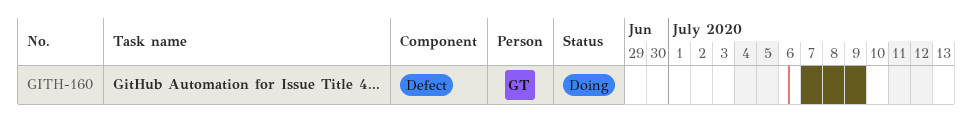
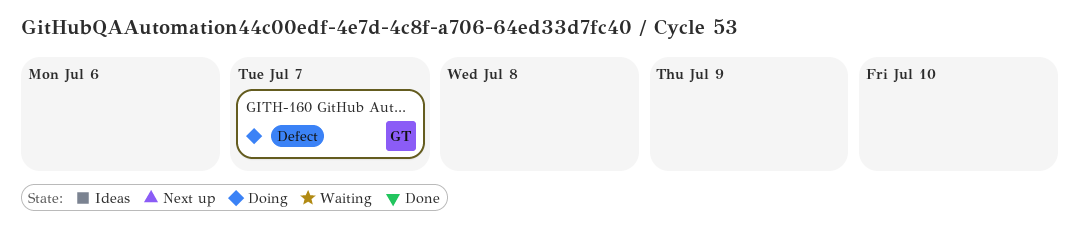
GITH-160, due: Jul 9 -> Jul 7

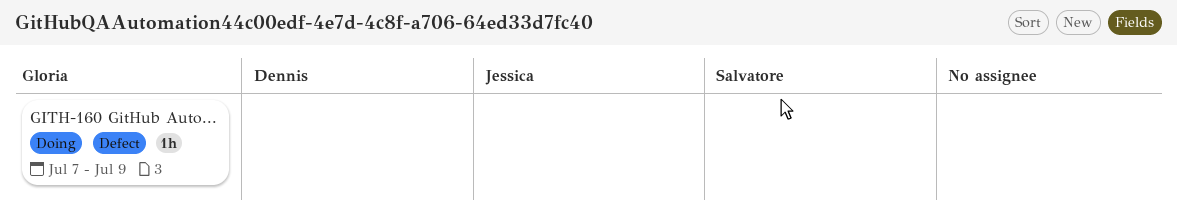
GITH-160, due: Jul 7 -> Jul 9

